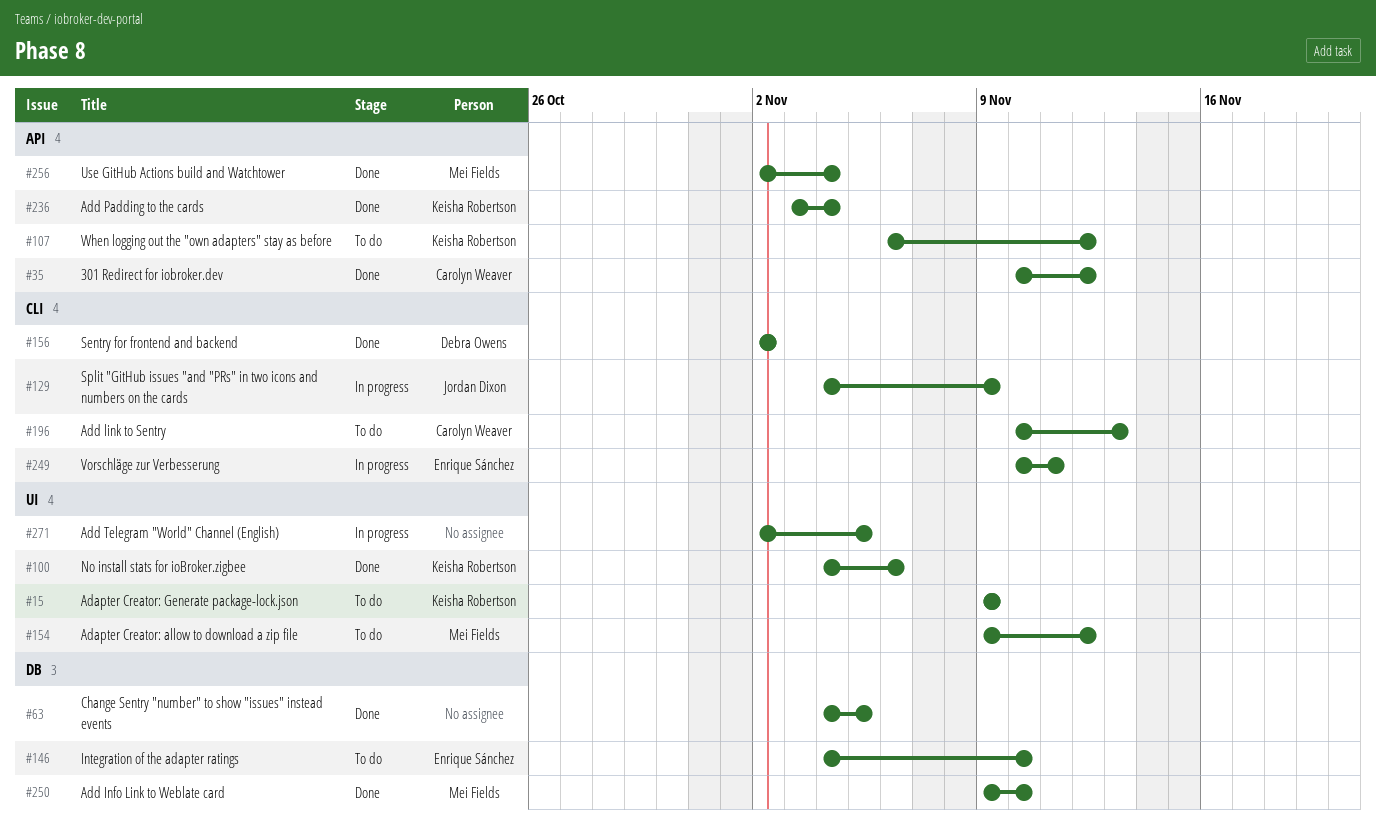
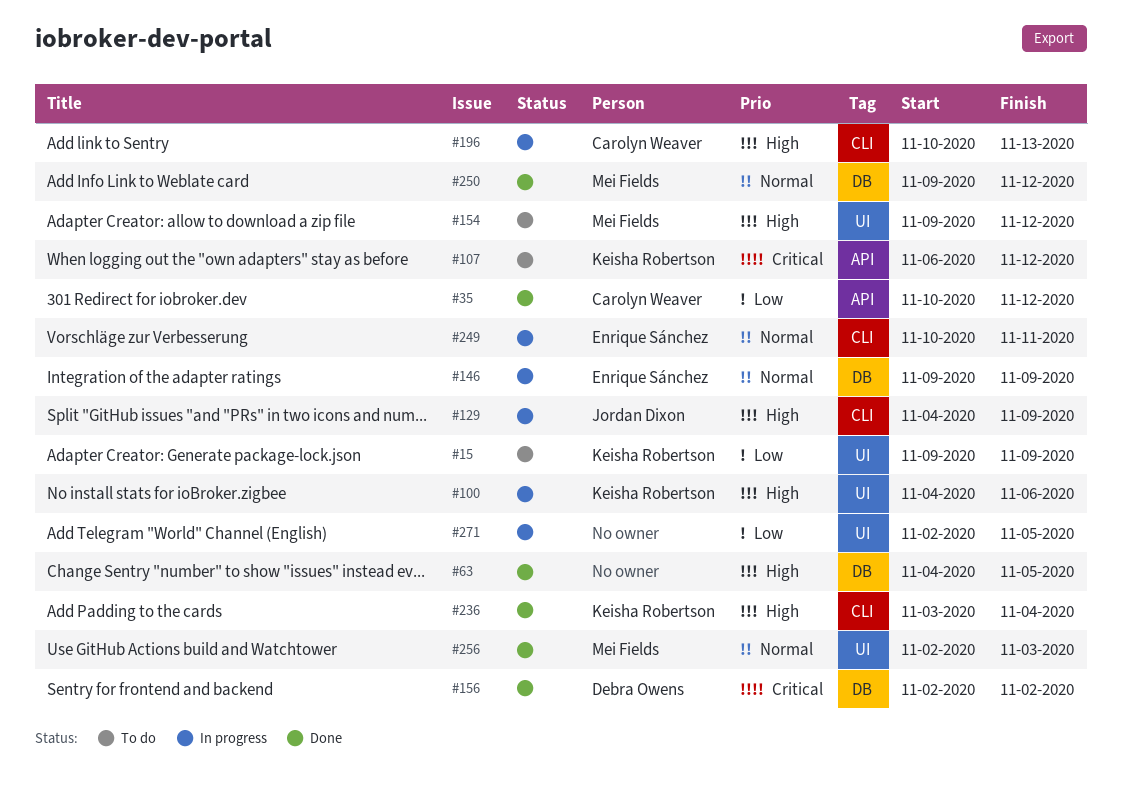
#100, status: Done -> In progress
#146, status: To do -> In progress
#146, start: Nov 4 -> Nov 9
#146, due: Nov 10 -> Nov 9
#156, label: CLI -> DB
#196, status: To do -> In progress
#236, label: API -> CLI
#250, due: Nov 10 -> Nov 12
#256, label: API -> UI
#256, due: Nov 4 -> Nov 3

